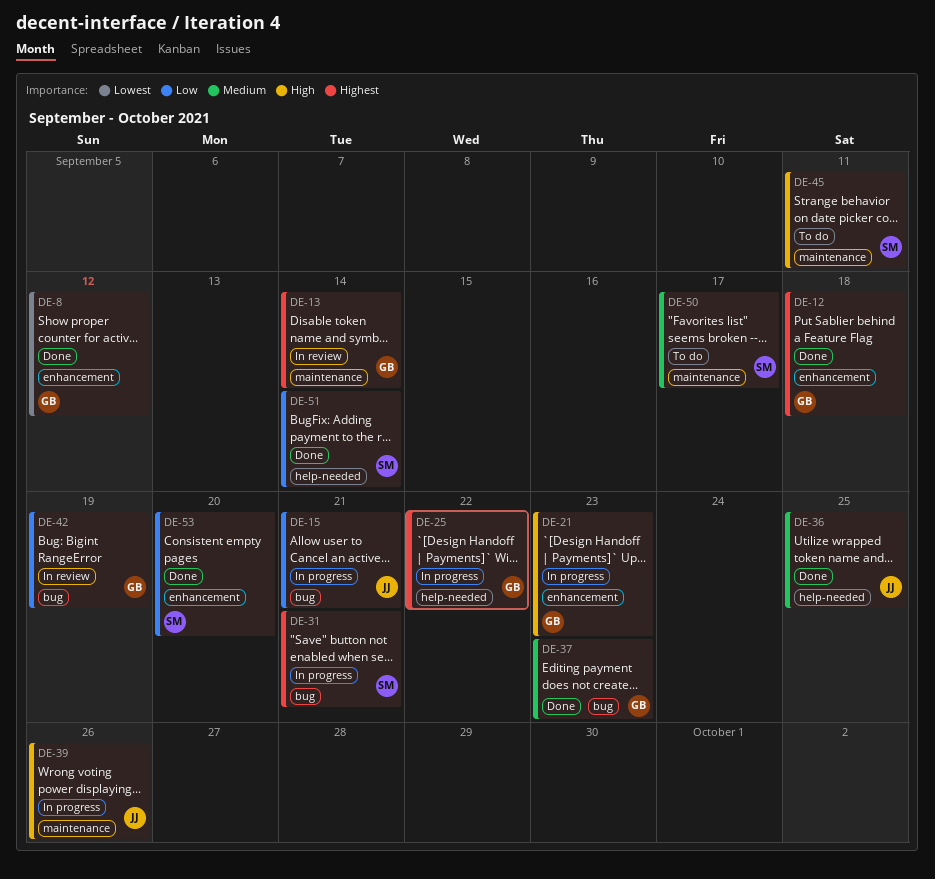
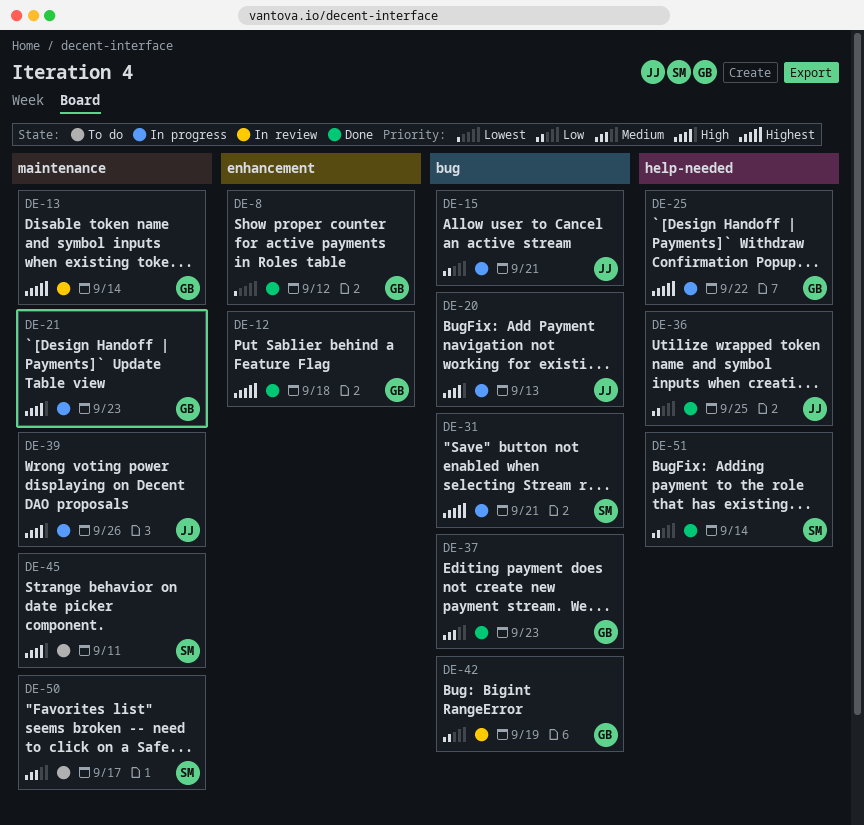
DE-20: none -> present
DE-21, label: enhancement -> maintenance
DE-36, priority: Medium -> Low
DE-53: present -> none

